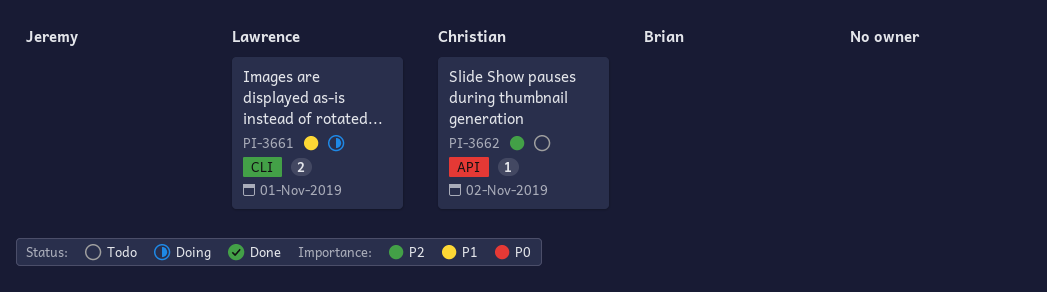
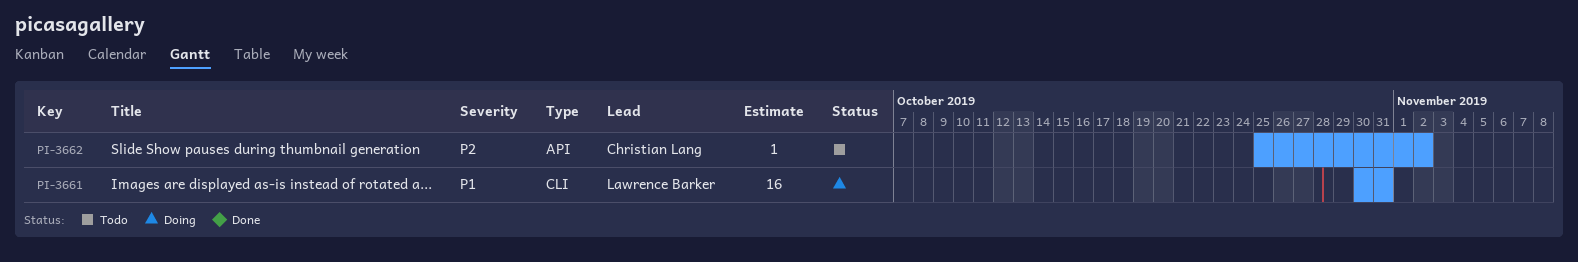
PI-3661, estimate: 2 -> 16
PI-3661, due: Nov 1 -> Oct 31

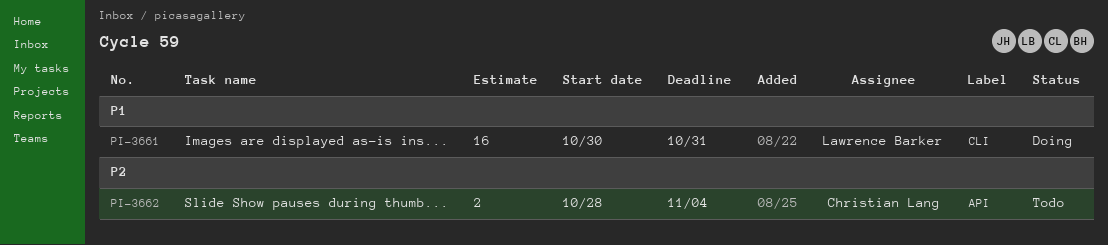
PI-3662, estimate: 1 -> 2
PI-3662, start: Oct 25 -> Oct 28
PI-3662, due: Nov 2 -> Nov 4

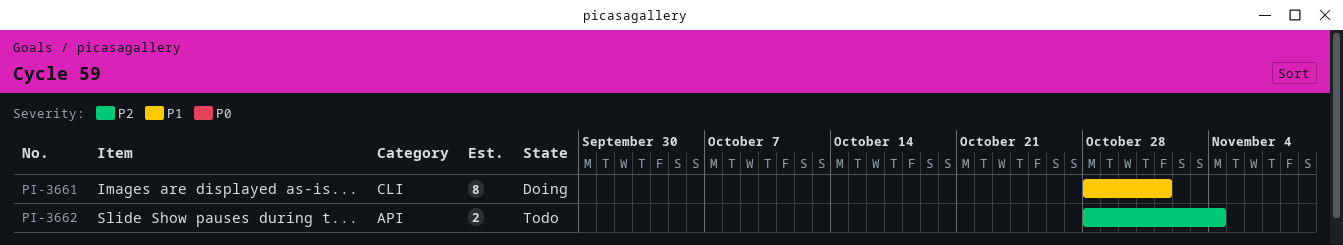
PI-3661, estimate: 16 -> 8
PI-3661, start: Oct 30 -> Oct 28
PI-3661, due: Oct 31 -> Nov 1

